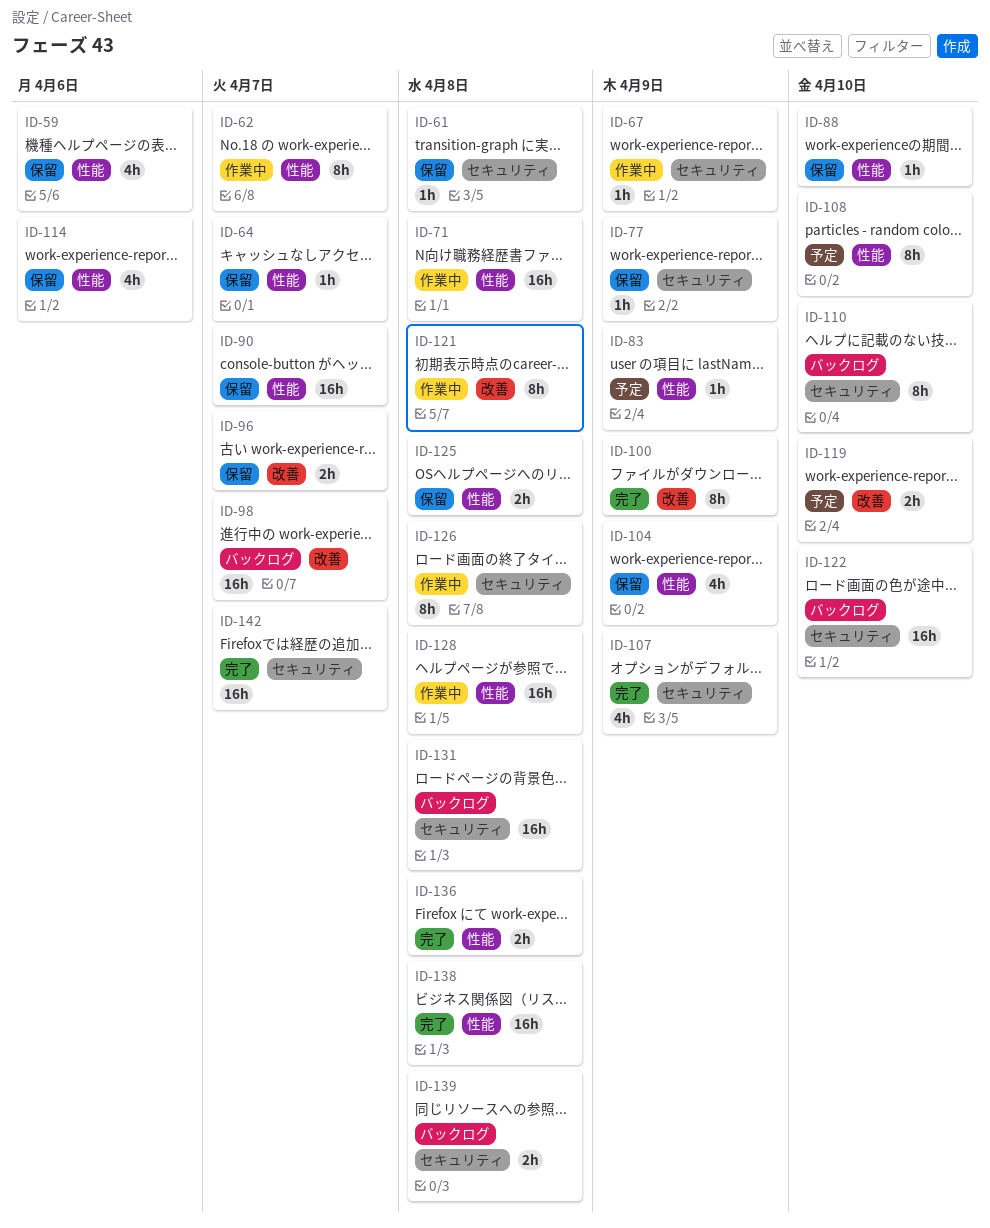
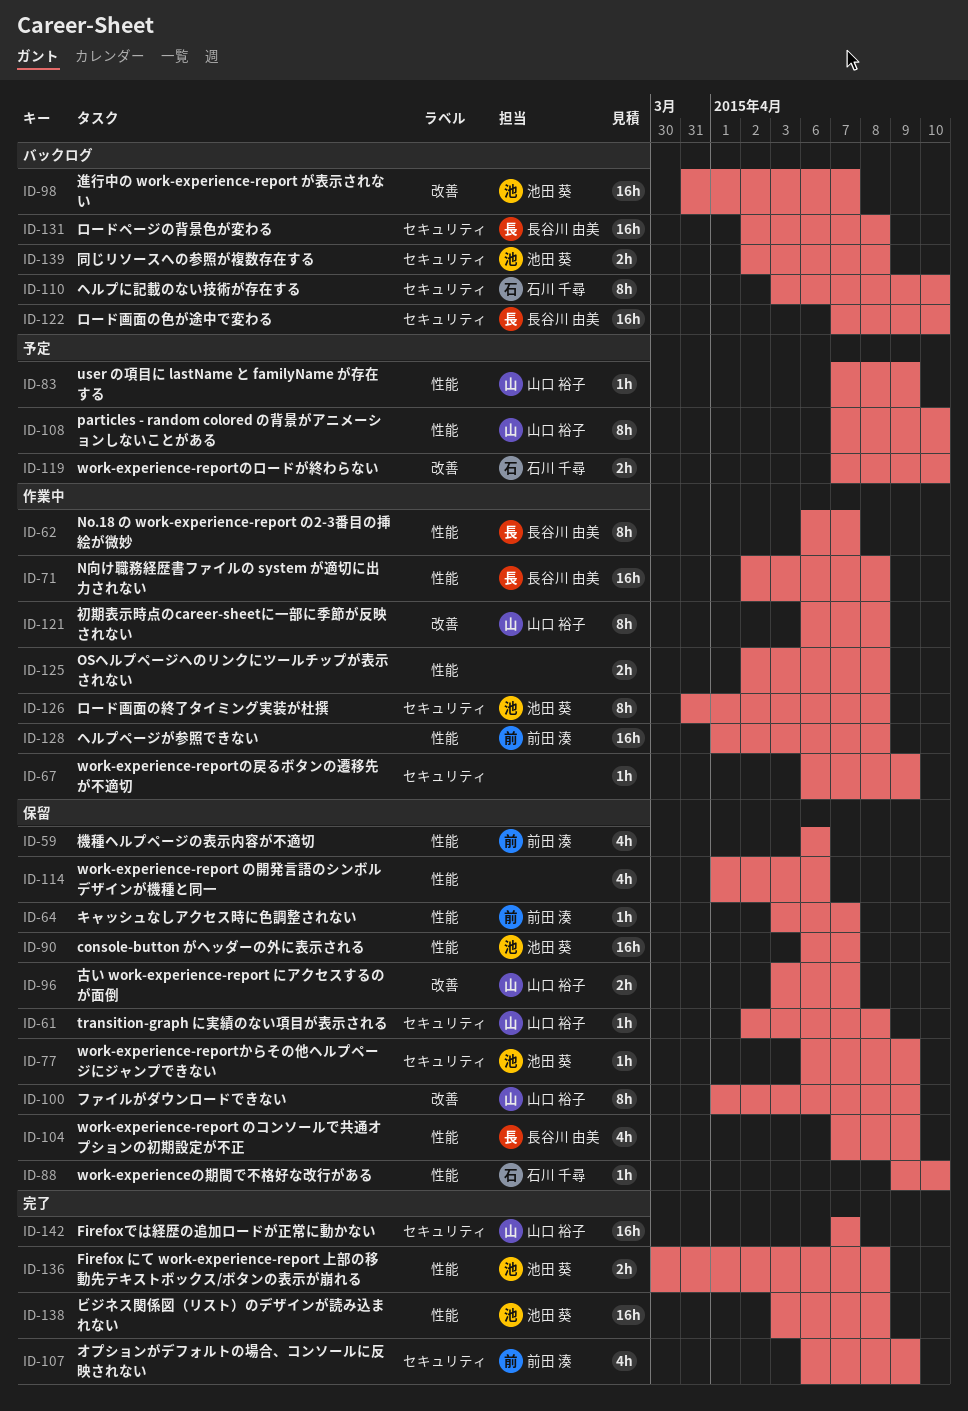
ID-100, status: 完了 -> 保留
ID-125, status: 保留 -> 作業中

